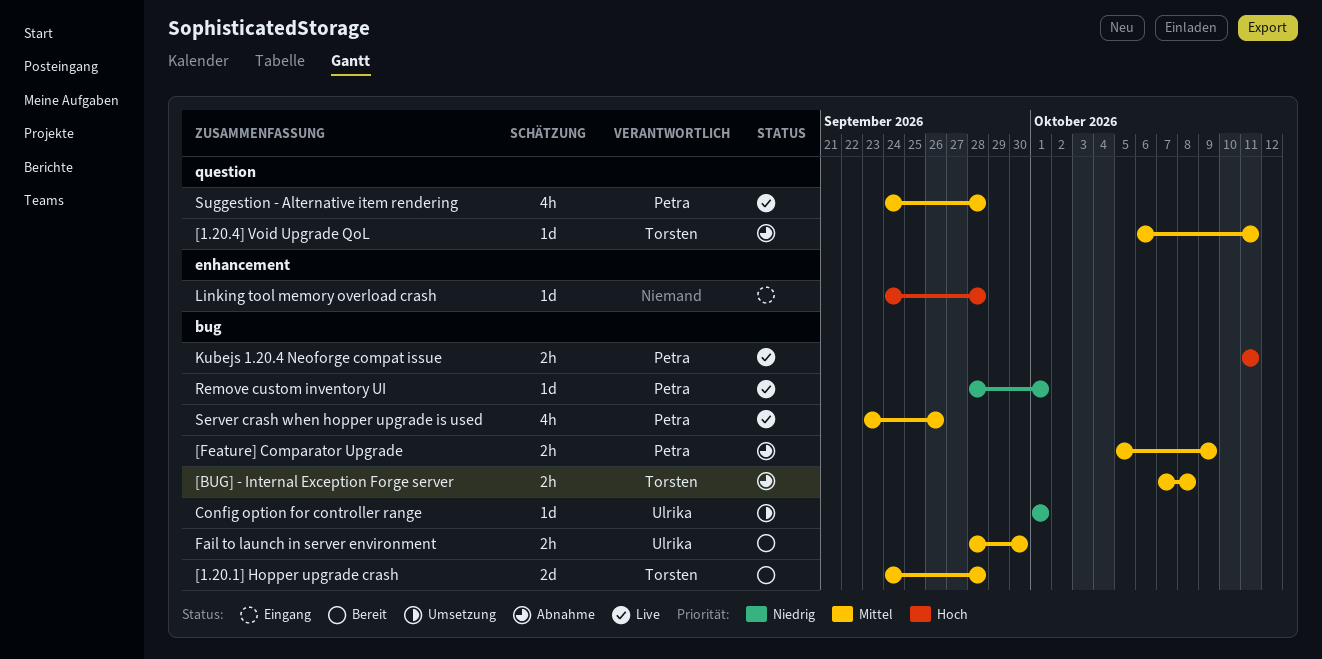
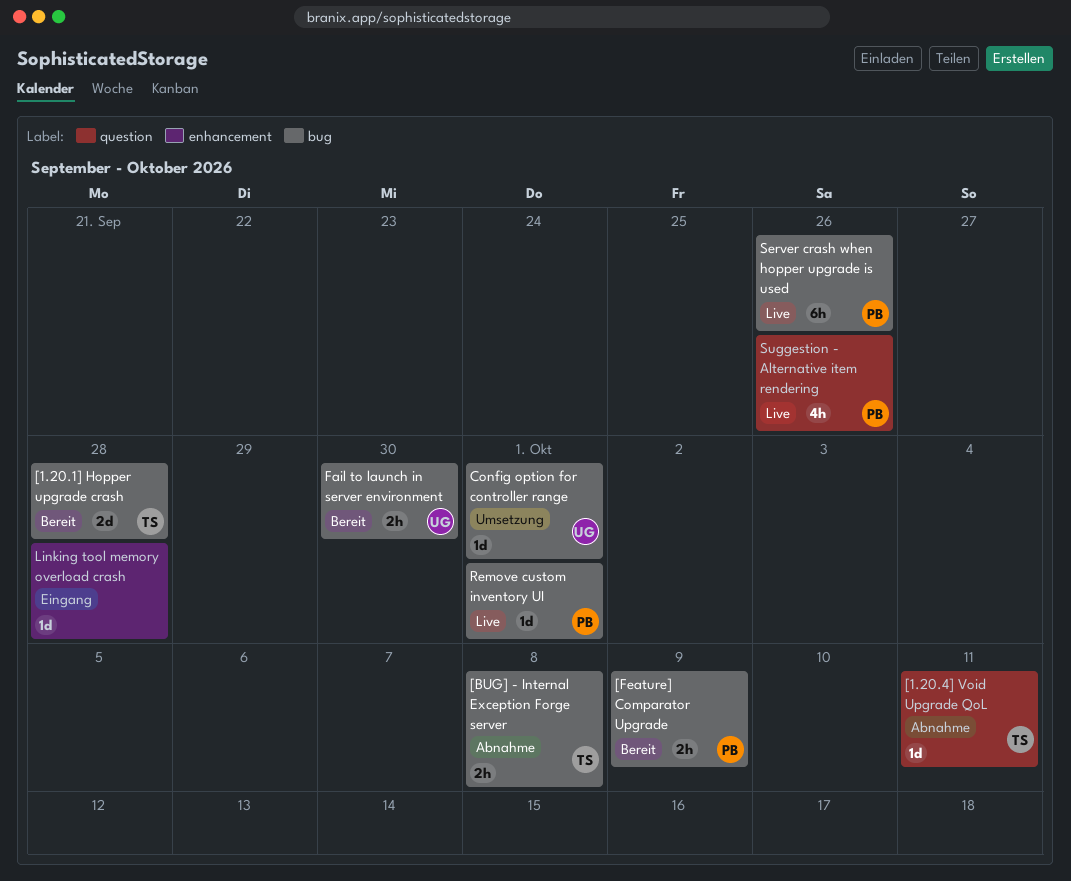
[Feature] Comparator Upgrade, status: Abnahme -> Bereit
Kubejs 1.20.4 Neoforge compat issue: present -> none
Server crash when hopper upgrade is used, estimate: 4h -> 6h
Suggestion - Alternative item rendering, due: Sep 28 -> Sep 26

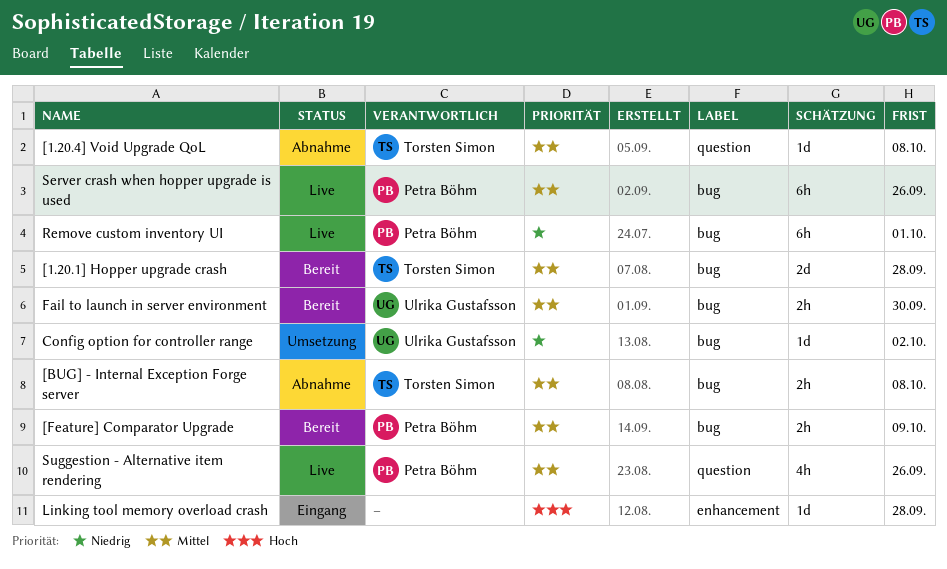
[1.20.4] Void Upgrade QoL, due: Oct 11 -> Oct 8
Config option for controller range, due: Oct 1 -> Oct 2
Remove custom inventory UI, estimate: 1d -> 6h

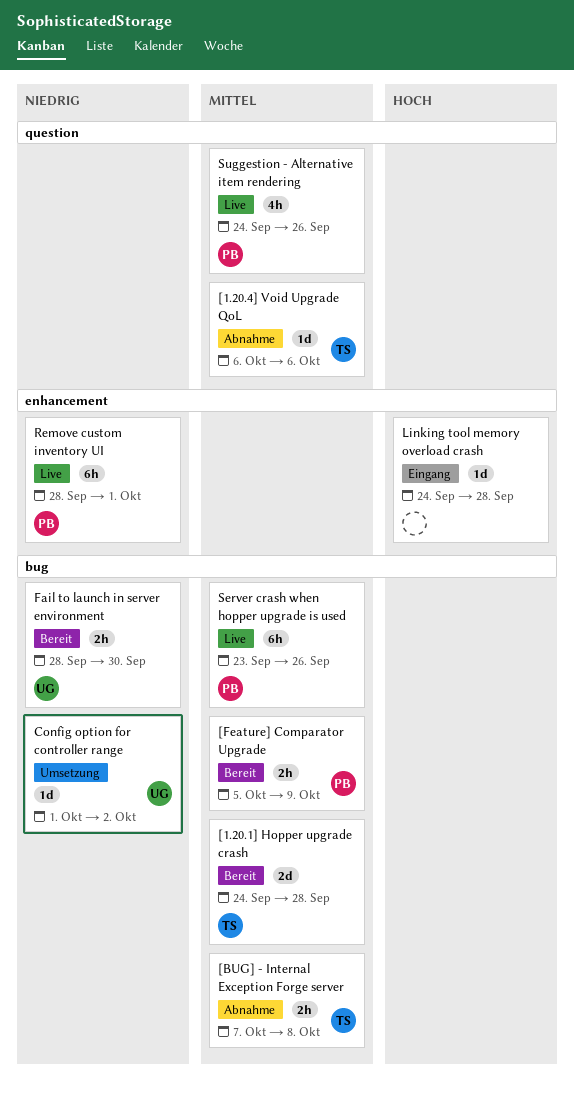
[1.20.4] Void Upgrade QoL, due: Oct 8 -> Oct 6
Fail to launch in server environment, priority: Mittel -> Niedrig
Remove custom inventory UI, label: bug -> enhancement

